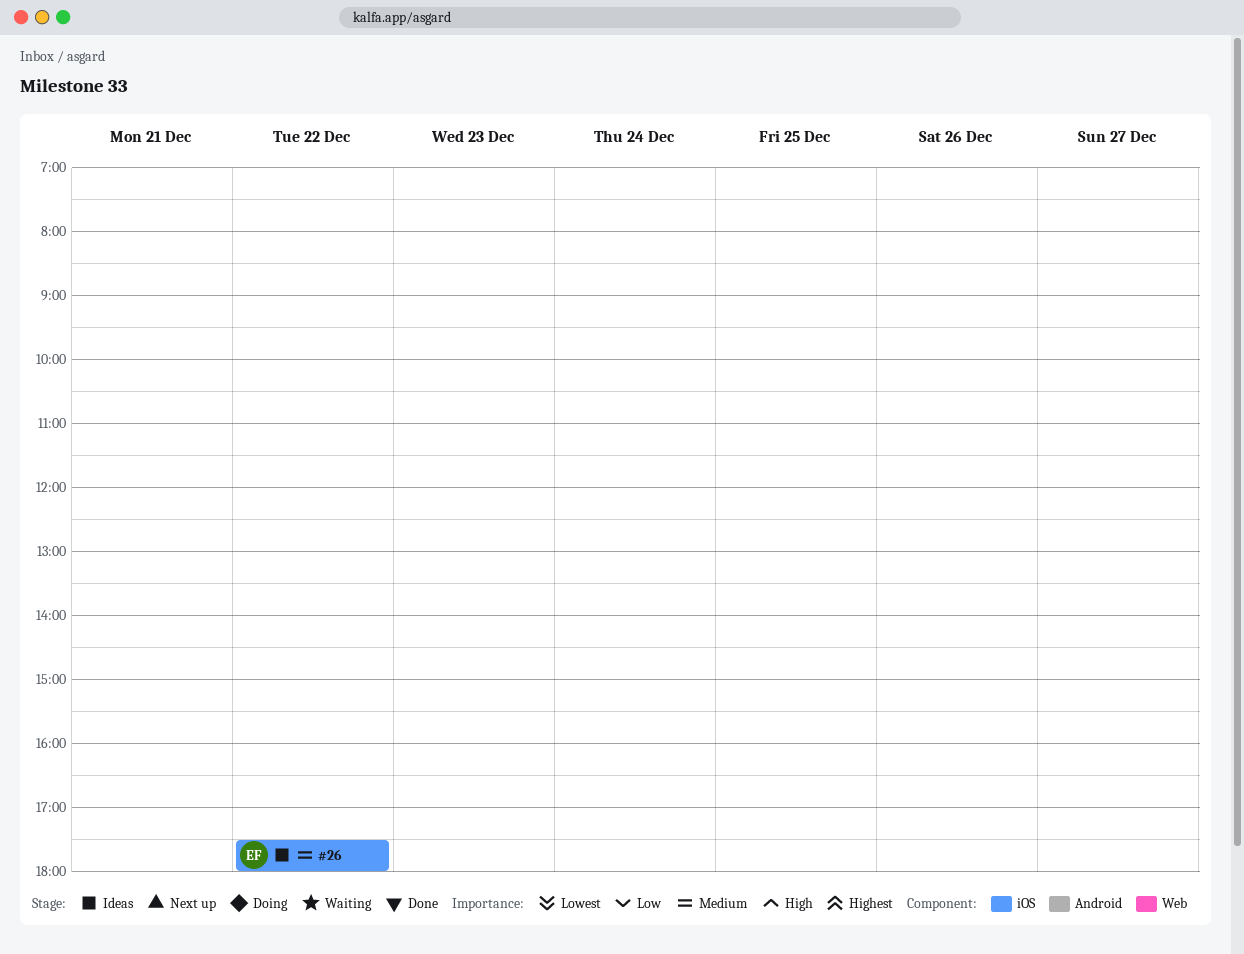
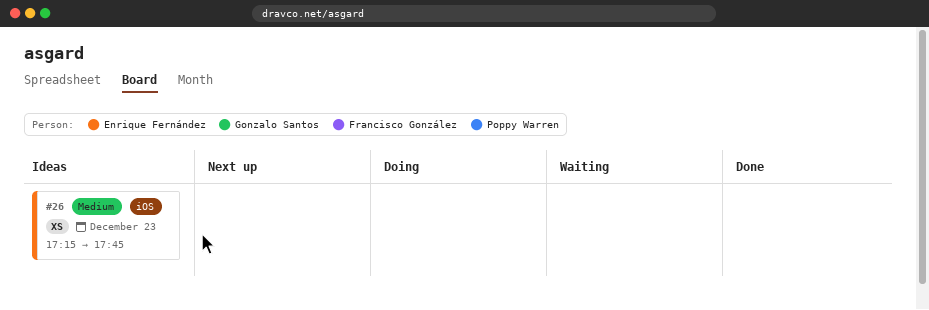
#26, day: Dec 22 -> Dec 23
#26, begins: 17:30 -> 17:15
#26, ends: 18:00 -> 17:45

